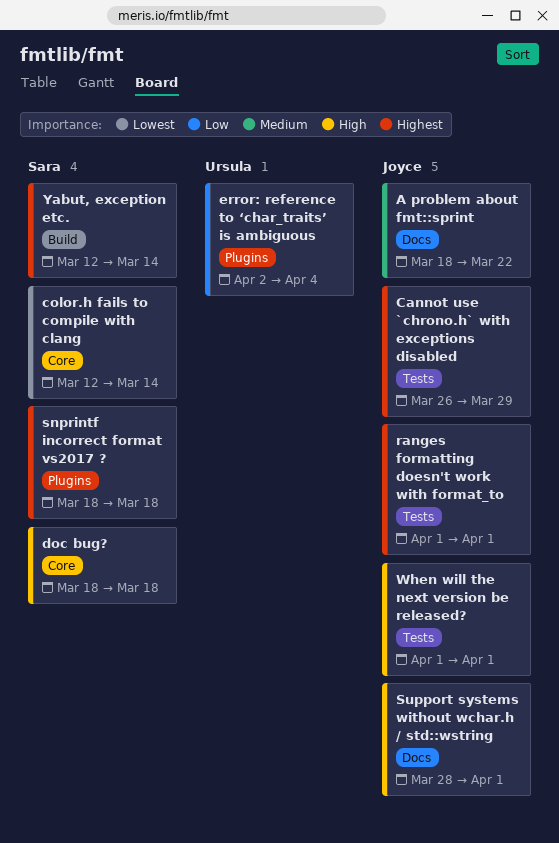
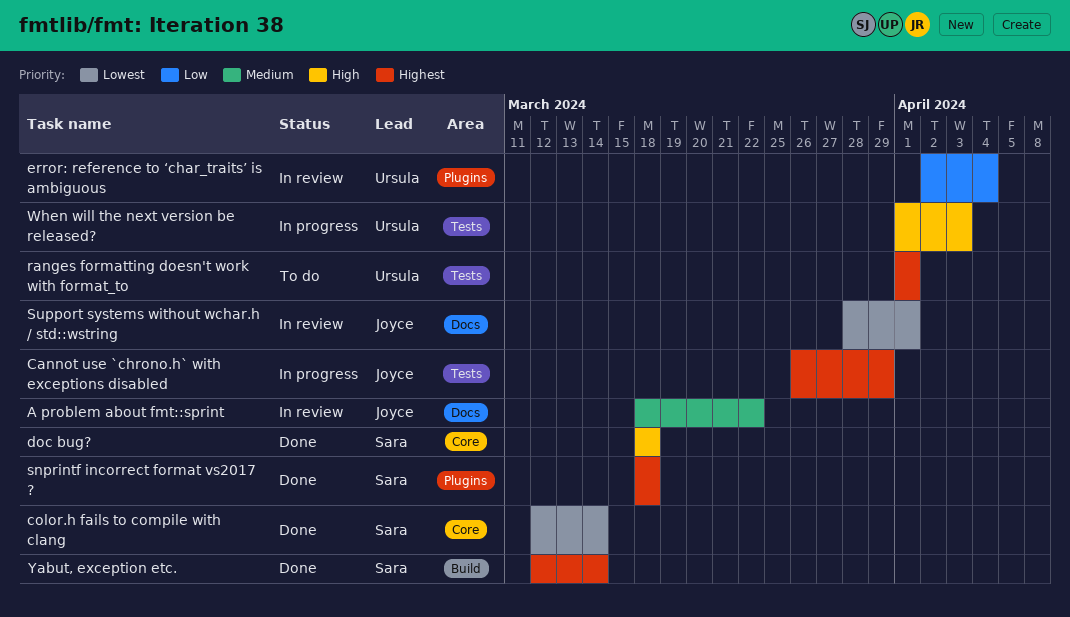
ranges formatting doesn't work with format_to, owner: Joyce -> Ursula
Support systems without wchar.h / std::wstring, priority: High -> Lowest
When will the next version be released?, owner: Joyce -> Ursula
When will the next version be released?, due: Apr 1 -> Apr 3

